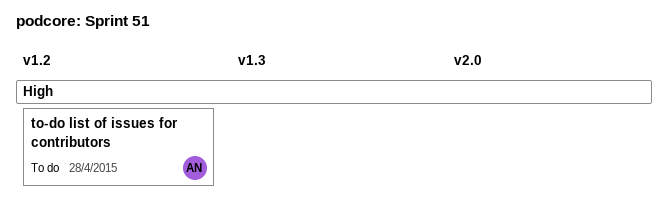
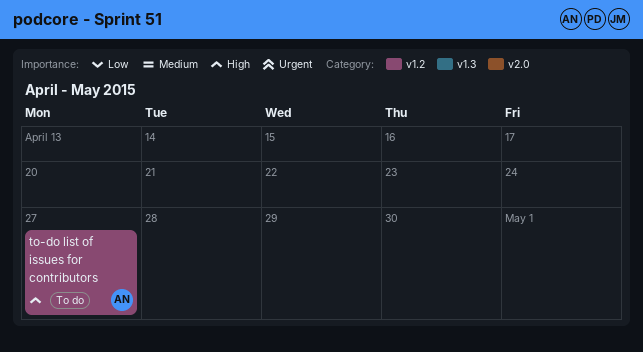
to-do list of issues for contributors, due: Apr 28 -> Apr 27

